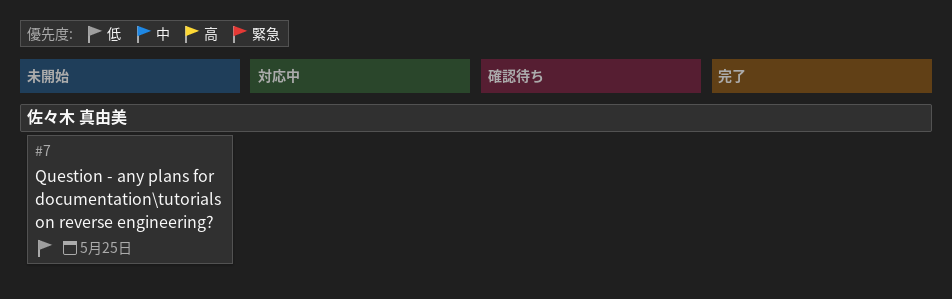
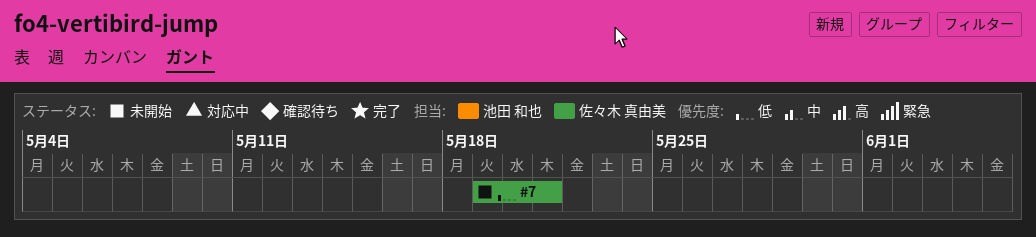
#7, due: May 25 -> May 21

